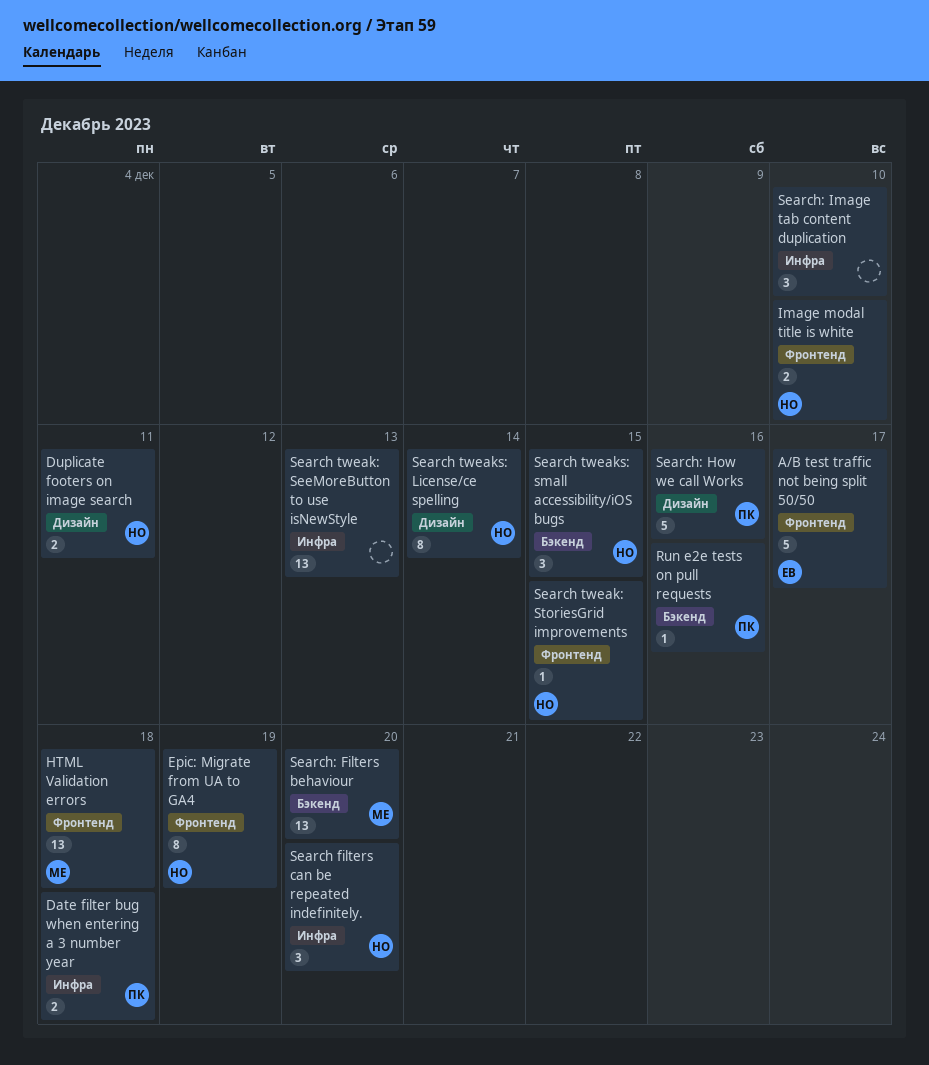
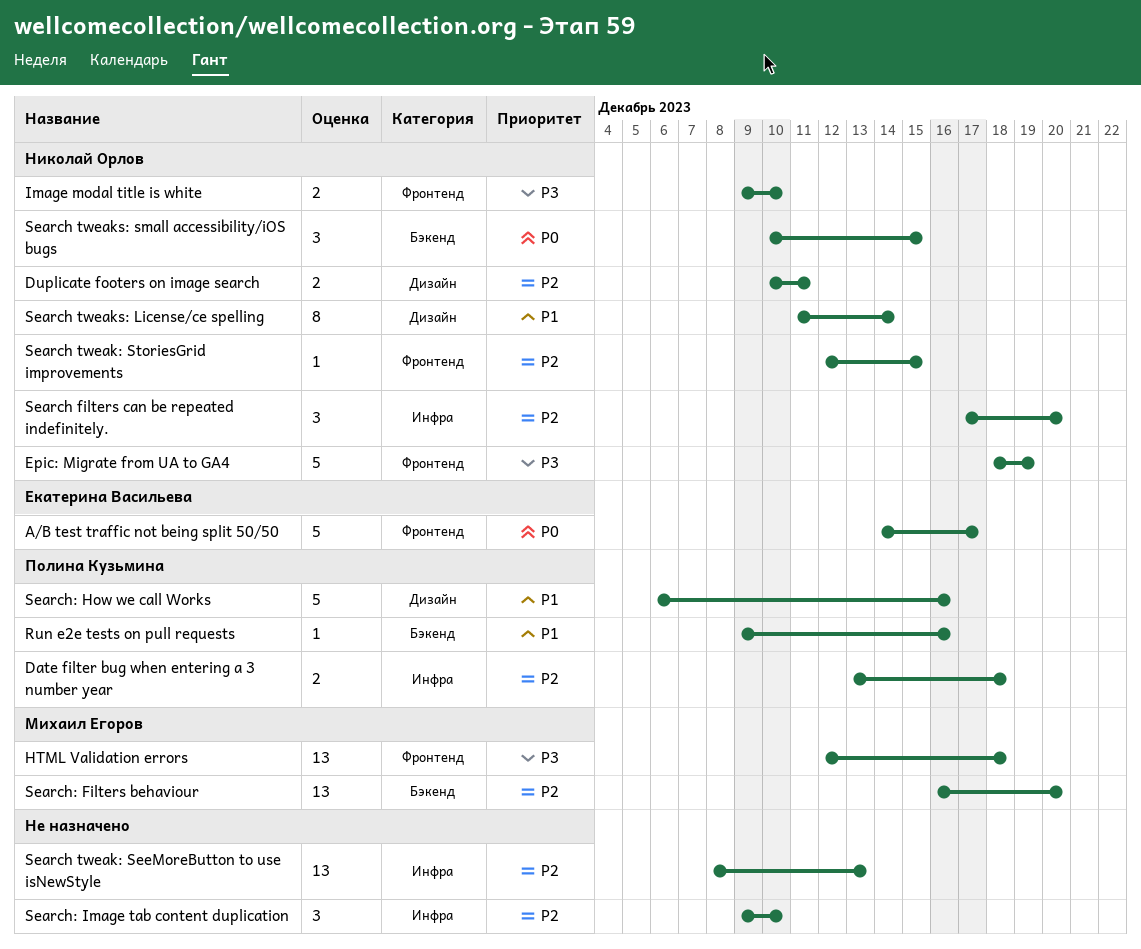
Epic: Migrate from UA to GA4, estimate: 8 -> 5

